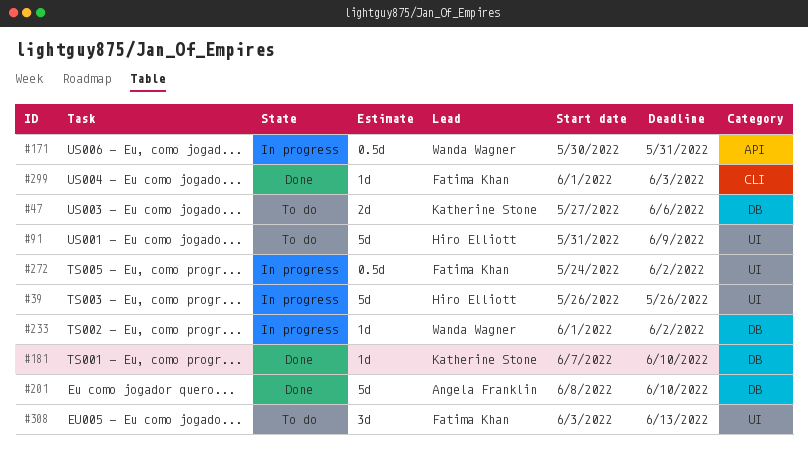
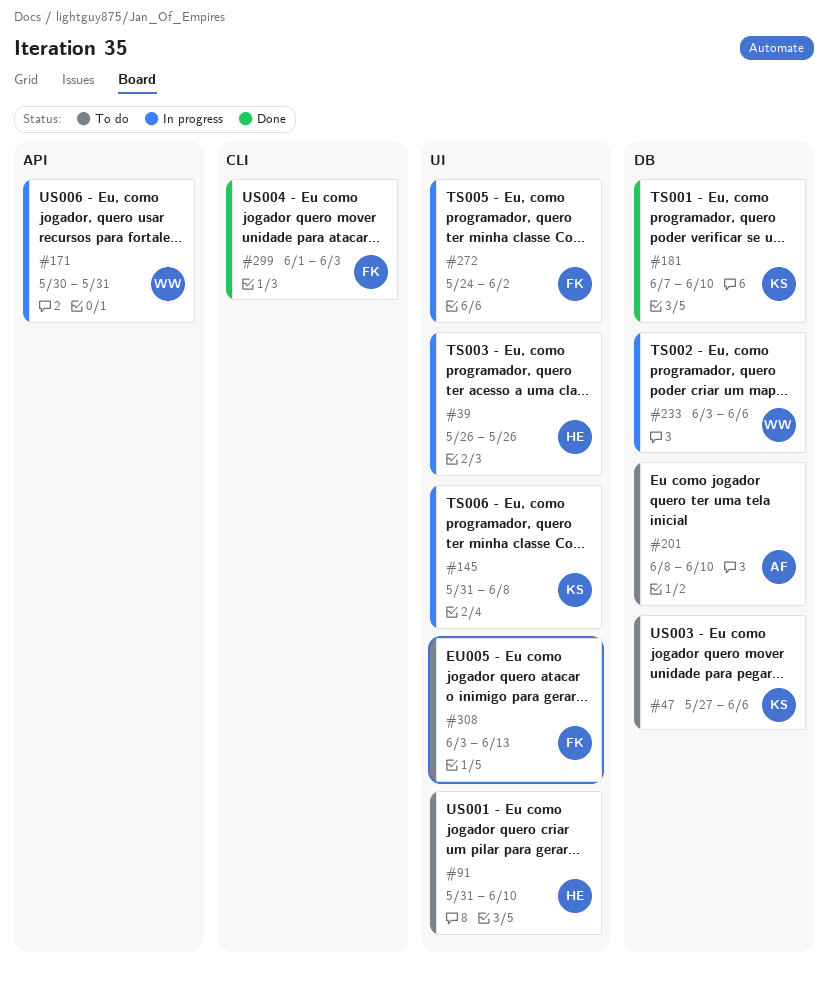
#91, due: Jun 9 -> Jun 10
#145: none -> present
#201, status: Done -> To do
#233, start: Jun 1 -> Jun 3
#233, due: Jun 2 -> Jun 6

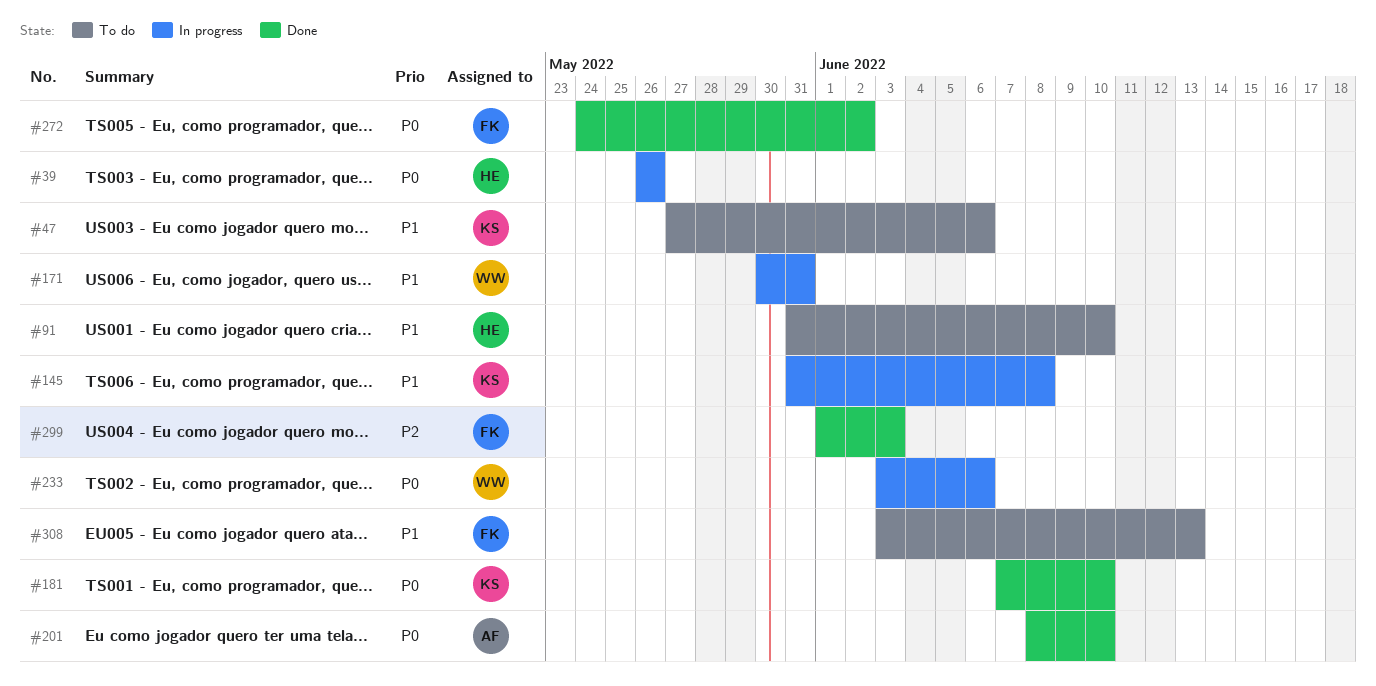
#201, status: To do -> Done
#272, status: In progress -> Done

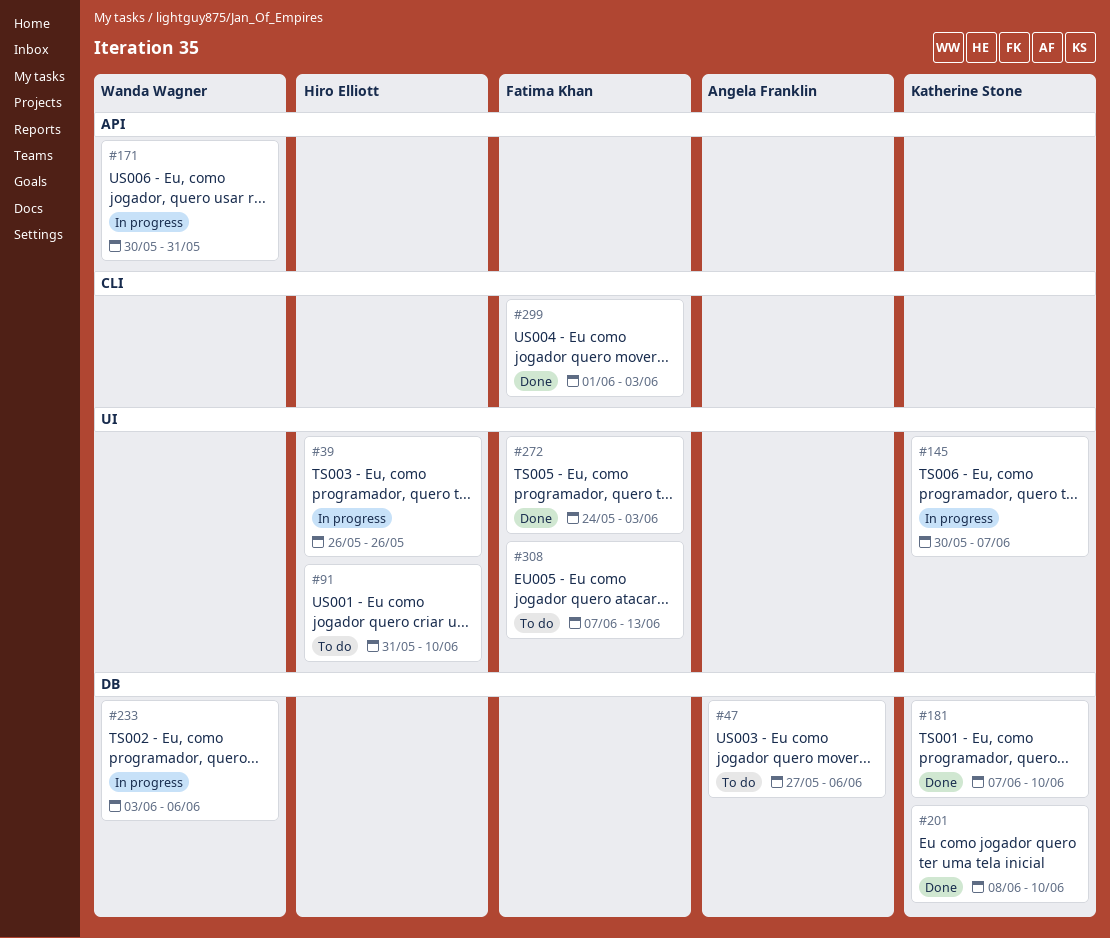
#47, owner: Katherine Stone -> Angela Franklin
#145, start: May 31 -> May 30
#145, due: Jun 8 -> Jun 7
#201, owner: Angela Franklin -> Katherine Stone
#272, due: Jun 2 -> Jun 3
#308, start: Jun 3 -> Jun 7

